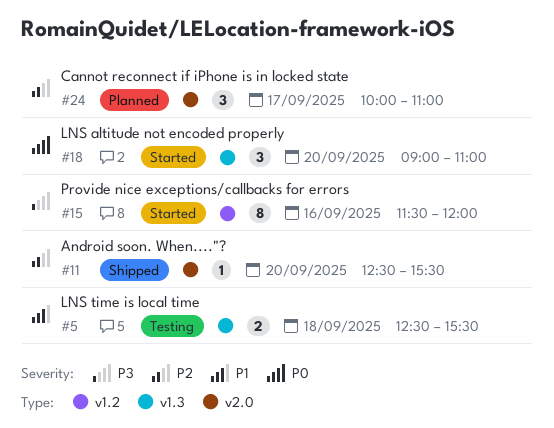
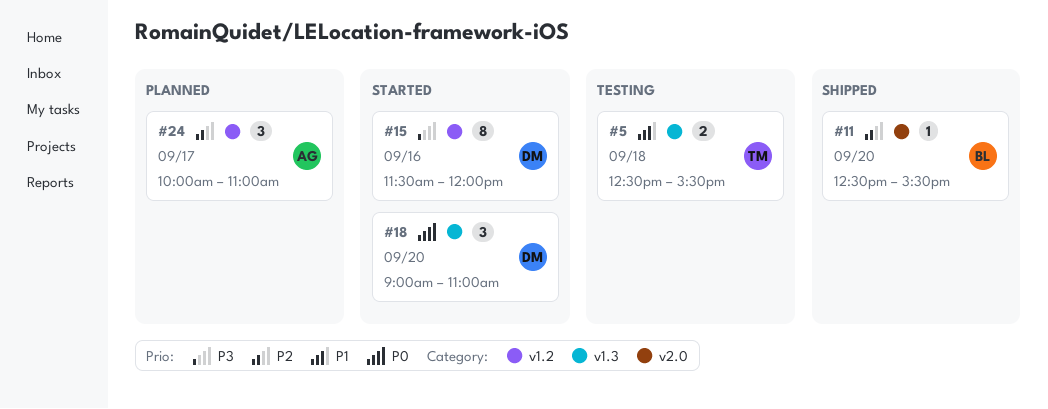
#24, label: v2.0 -> v1.2

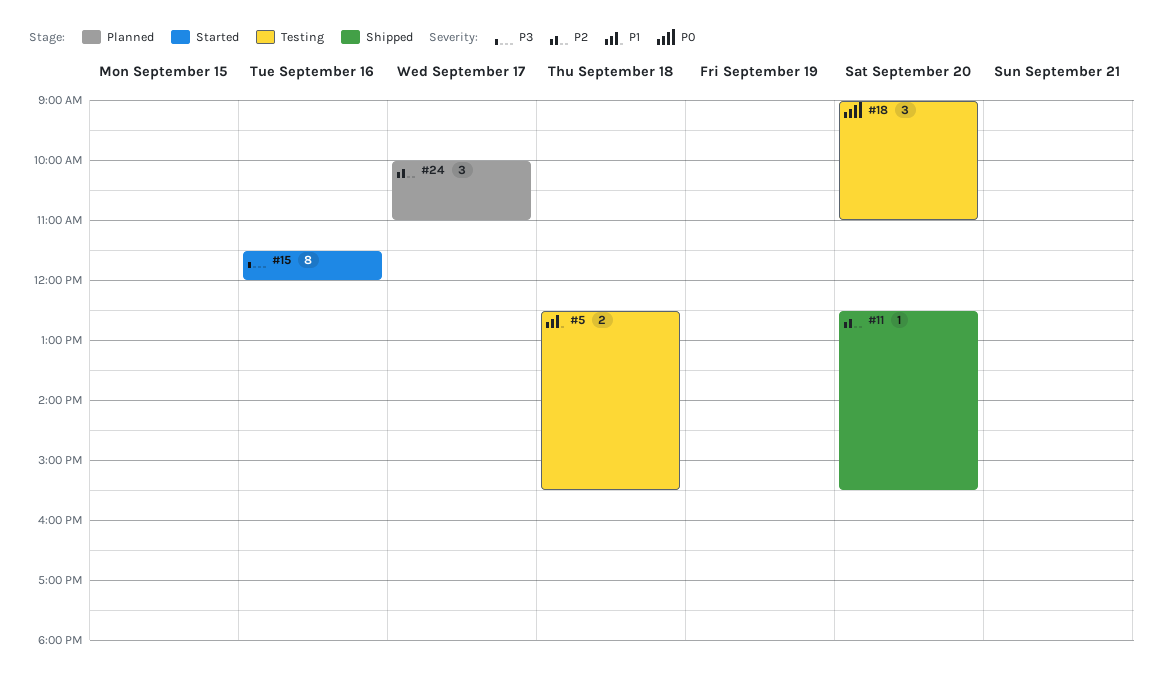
#18, status: Started -> Testing

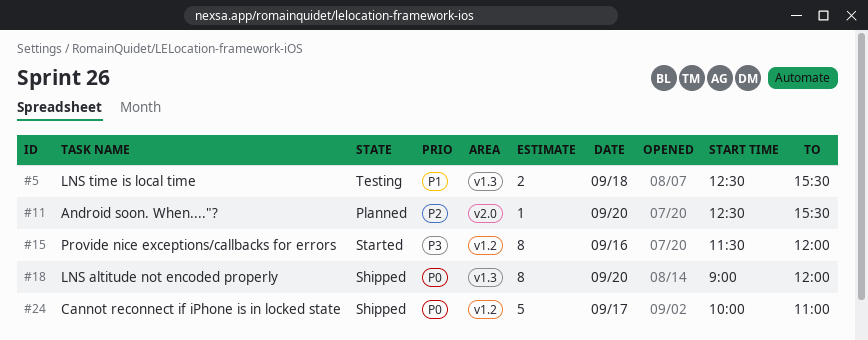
#11, status: Shipped -> Planned
#18, status: Testing -> Shipped
#18, estimate: 3 -> 8
#18, ends: 11:00 -> 12:00
#24, status: Planned -> Shipped
#24, priority: P2 -> P0
#24, estimate: 3 -> 5

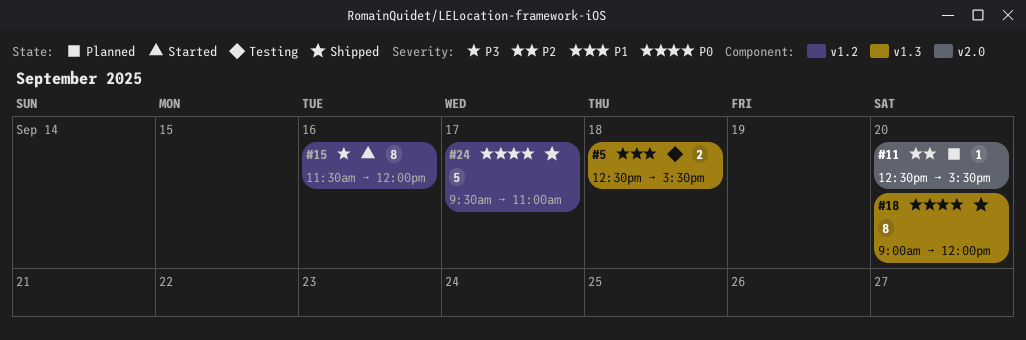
#24, begins: 10:00 -> 09:30

